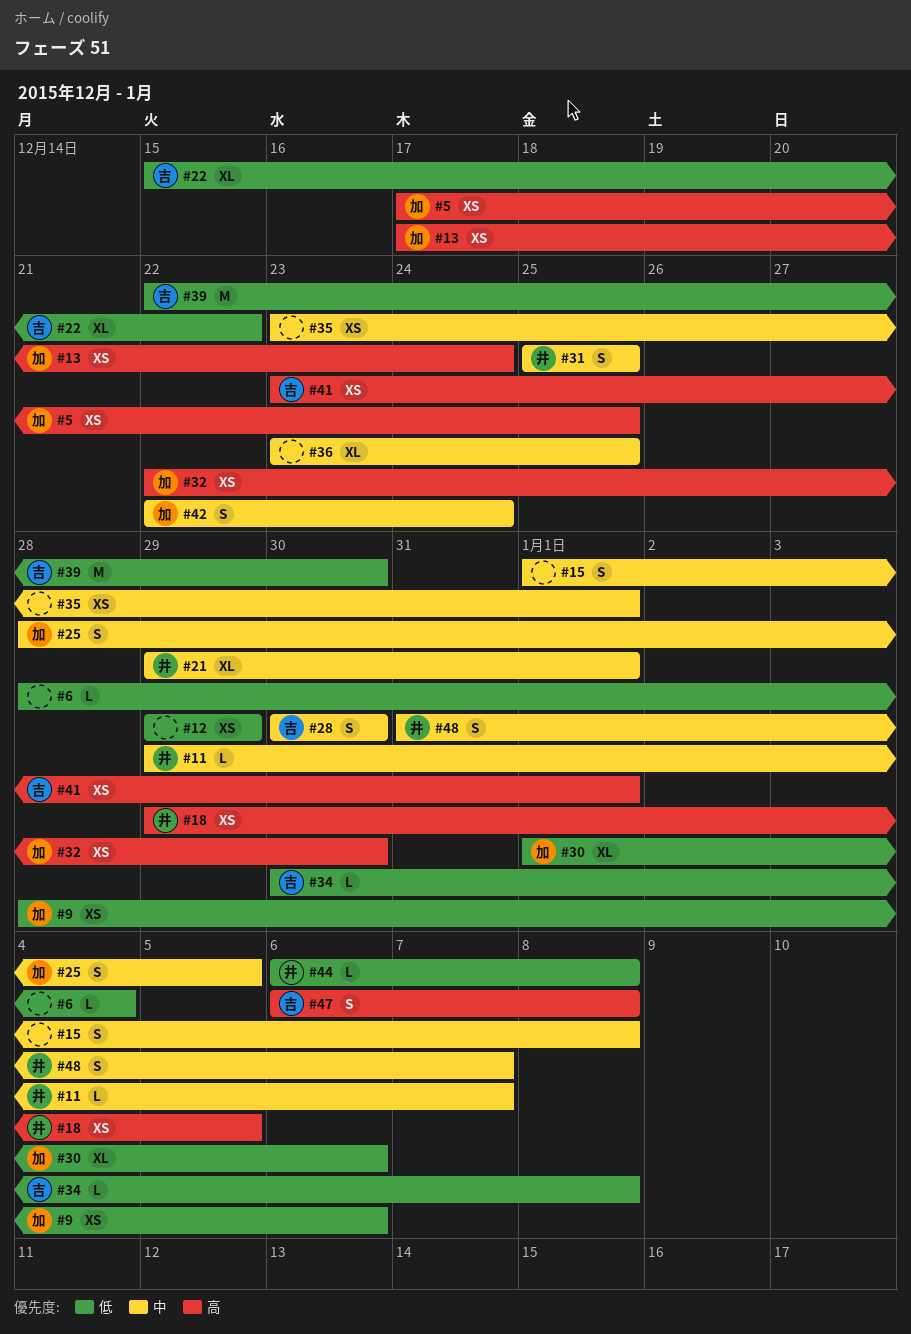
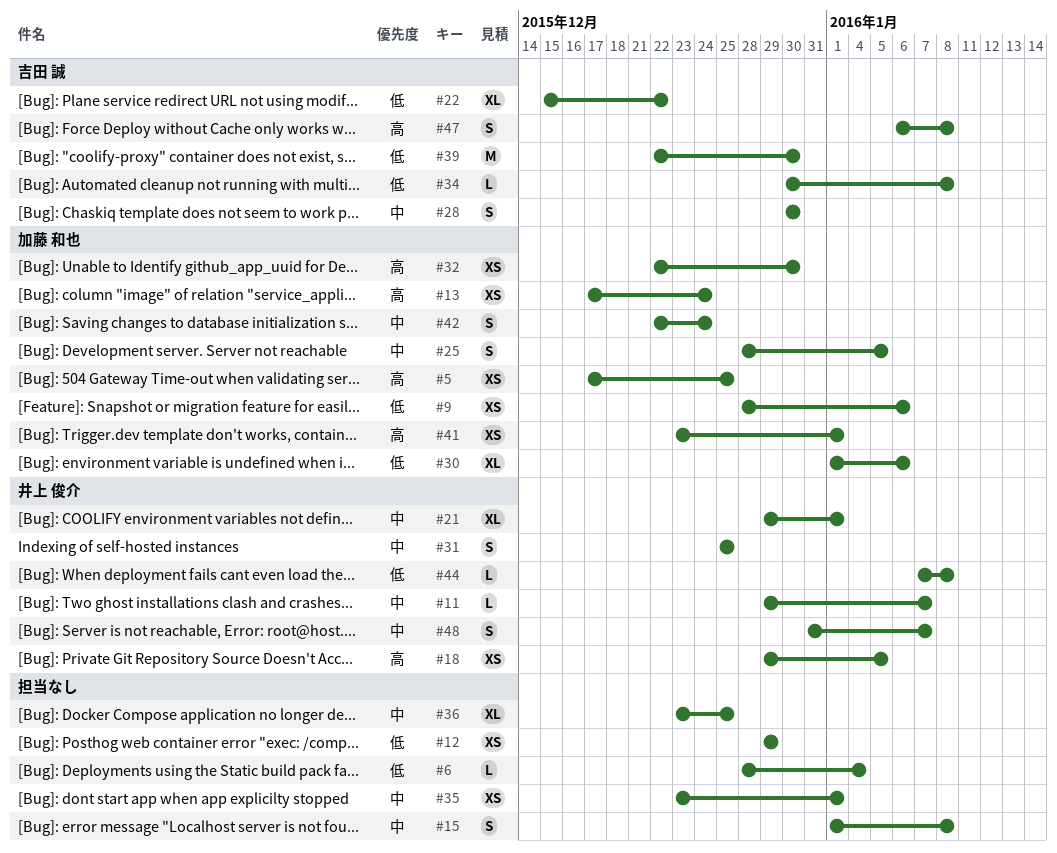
#41, owner: 吉田 誠 -> 加藤 和也
#44, start: Jan 6 -> Jan 7

